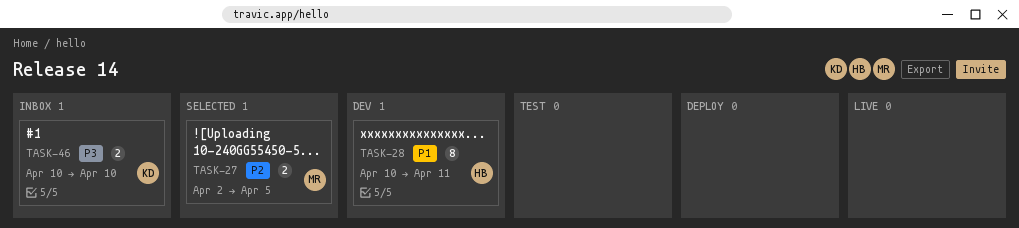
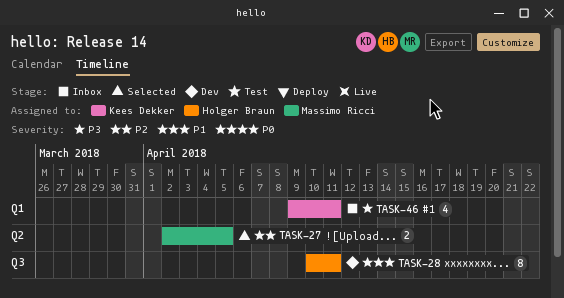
TASK-46, estimate: 2 -> 4
TASK-46, start: Apr 10 -> Apr 9
TASK-46, due: Apr 10 -> Apr 11

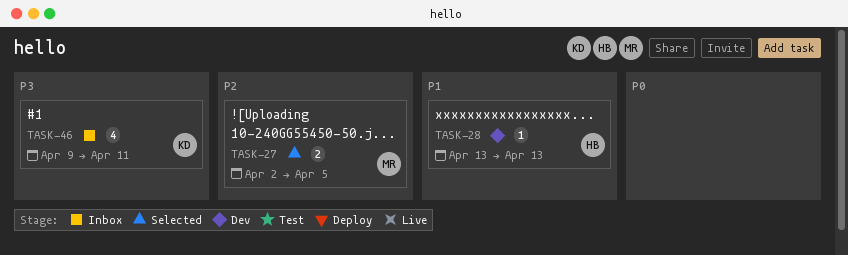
TASK-28, estimate: 8 -> 1
TASK-28, start: Apr 10 -> Apr 13
TASK-28, due: Apr 11 -> Apr 13

